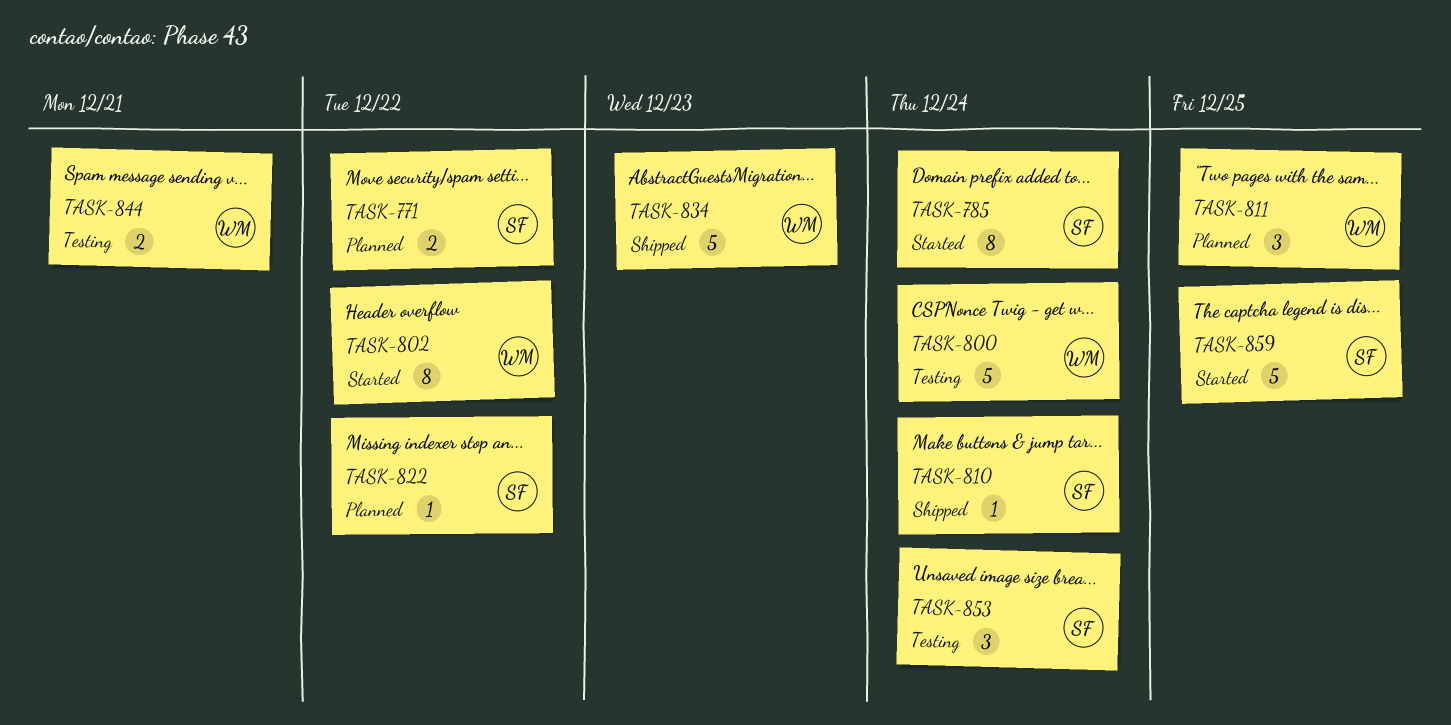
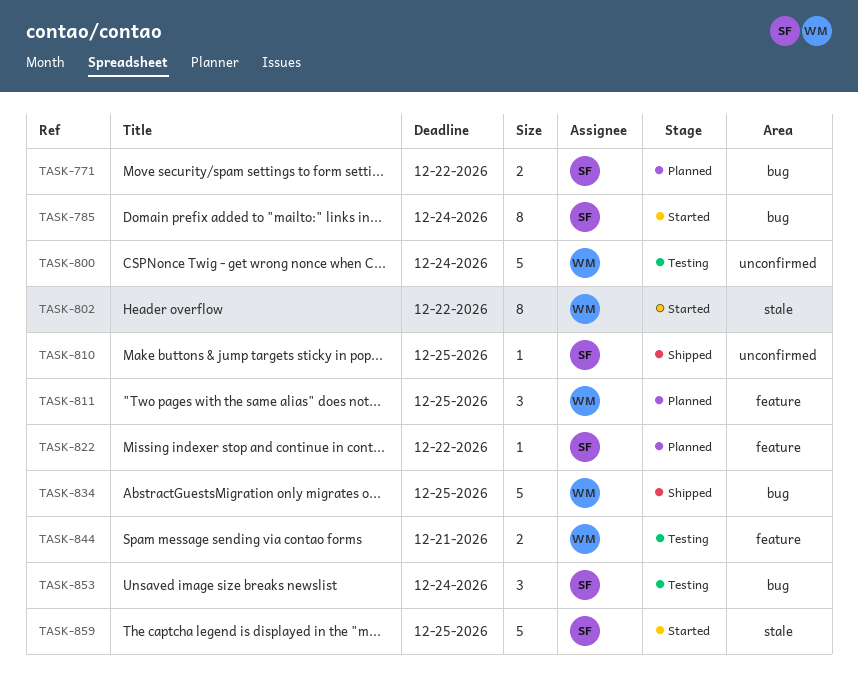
TASK-810, due: Dec 24 -> Dec 25
TASK-834, due: Dec 23 -> Dec 25

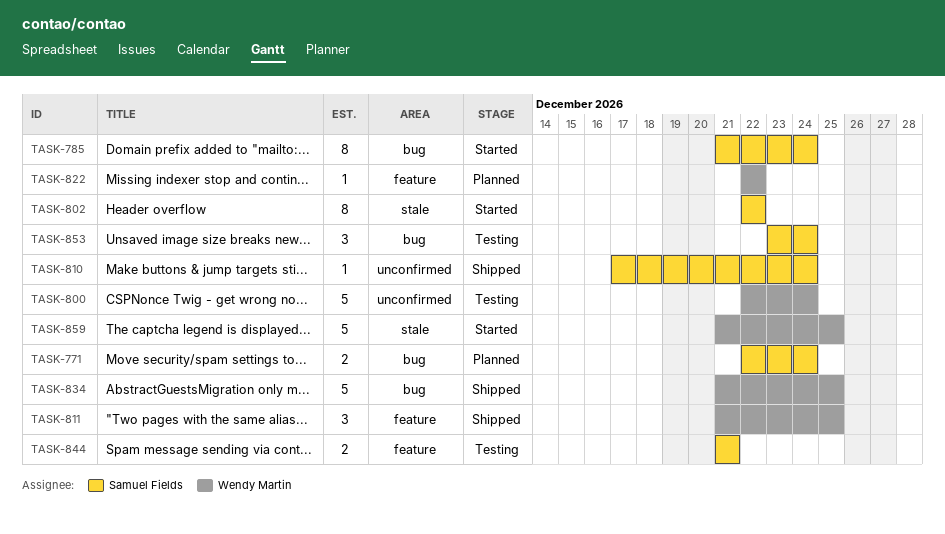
TASK-771, due: Dec 22 -> Dec 24
TASK-802, owner: Wendy Martin -> Samuel Fields
TASK-810, due: Dec 25 -> Dec 24
TASK-811, status: Planned -> Shipped
TASK-822, owner: Samuel Fields -> Wendy Martin
TASK-844, owner: Wendy Martin -> Samuel Fields
TASK-859, owner: Samuel Fields -> Wendy Martin

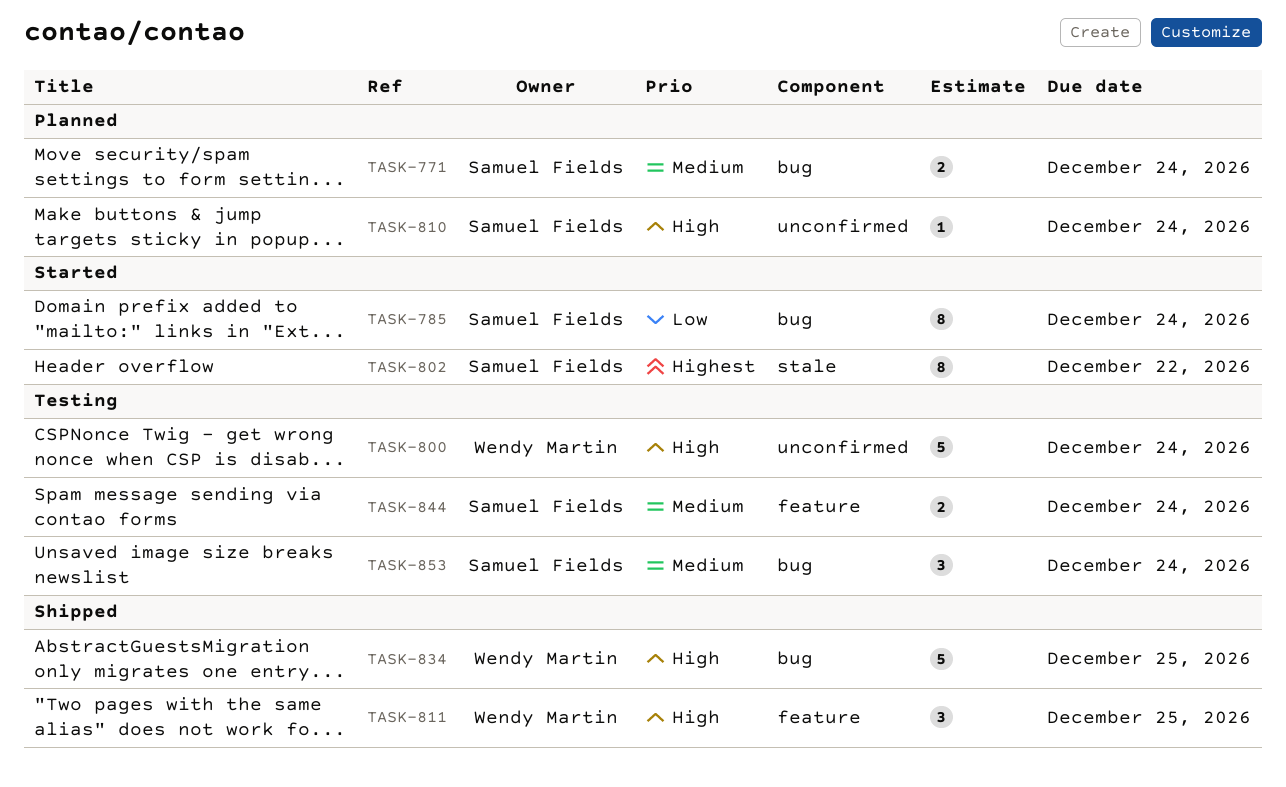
TASK-810, status: Shipped -> Planned
TASK-822: present -> none
TASK-844, due: Dec 21 -> Dec 24
TASK-859: present -> none

